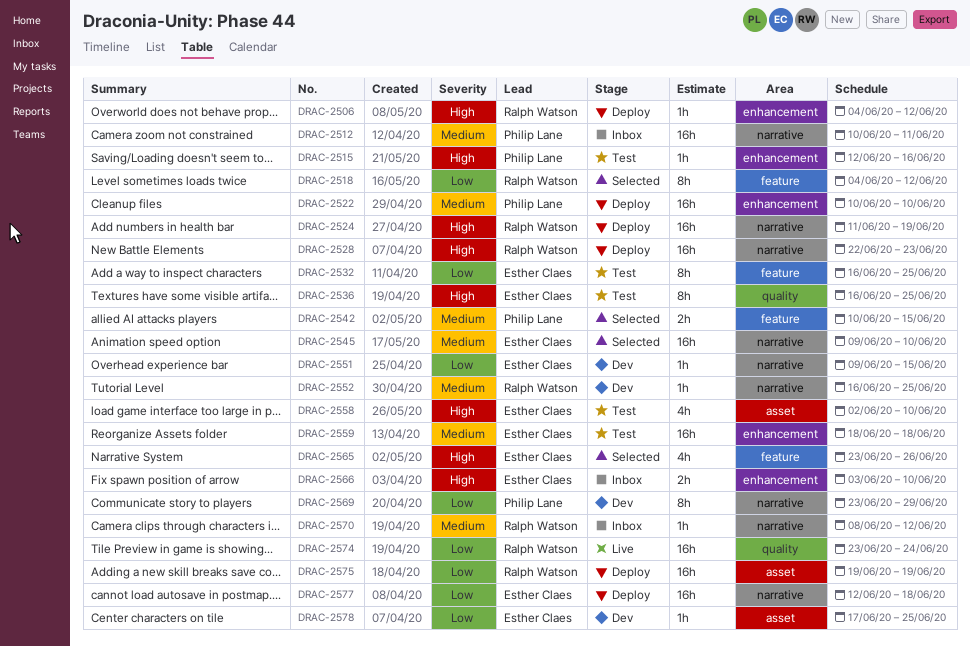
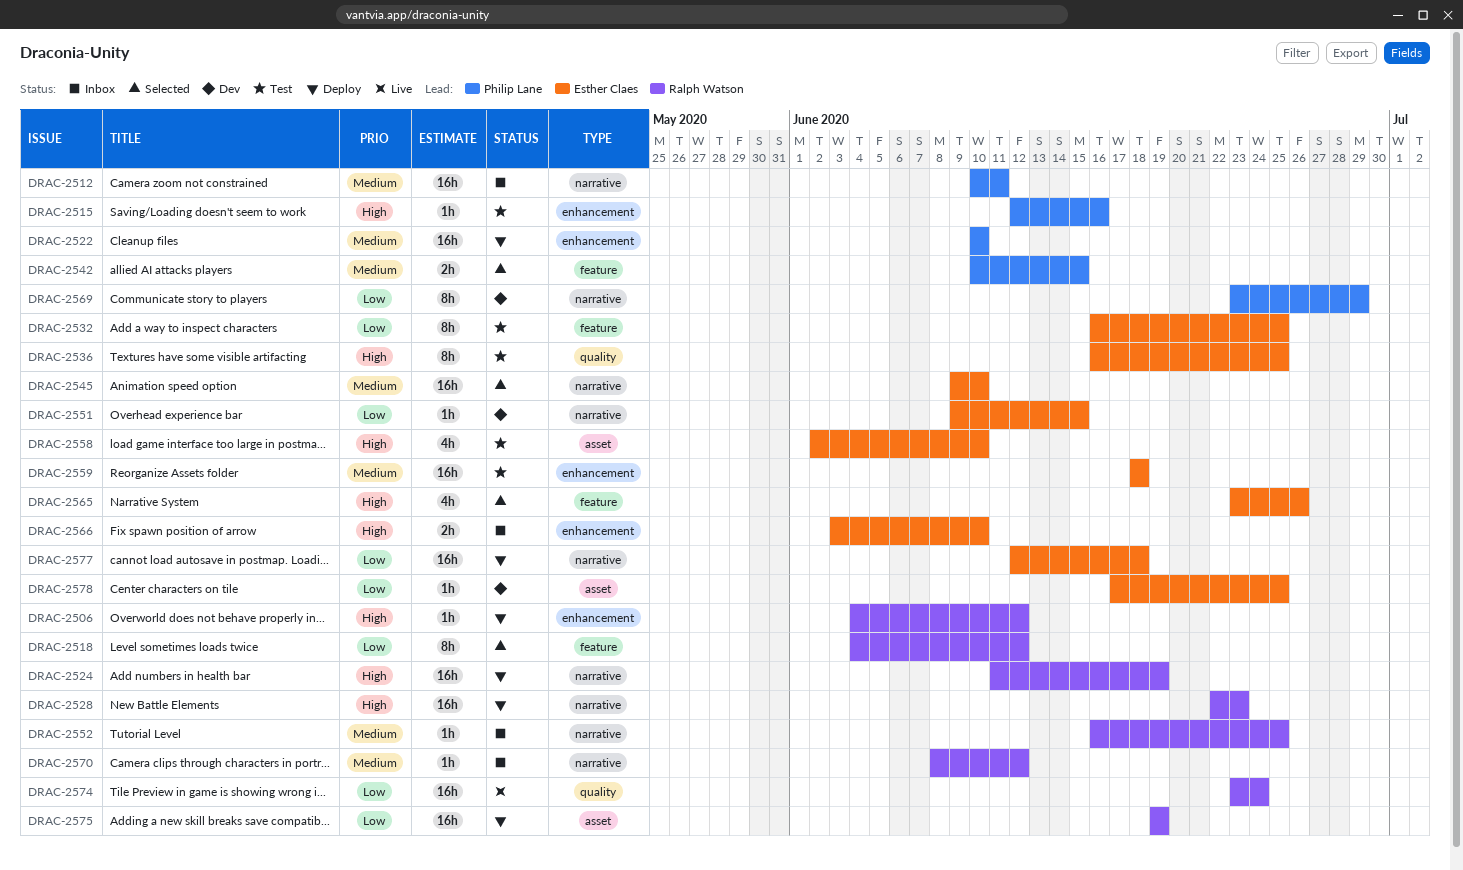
DRAC-2552, status: Dev -> Inbox

